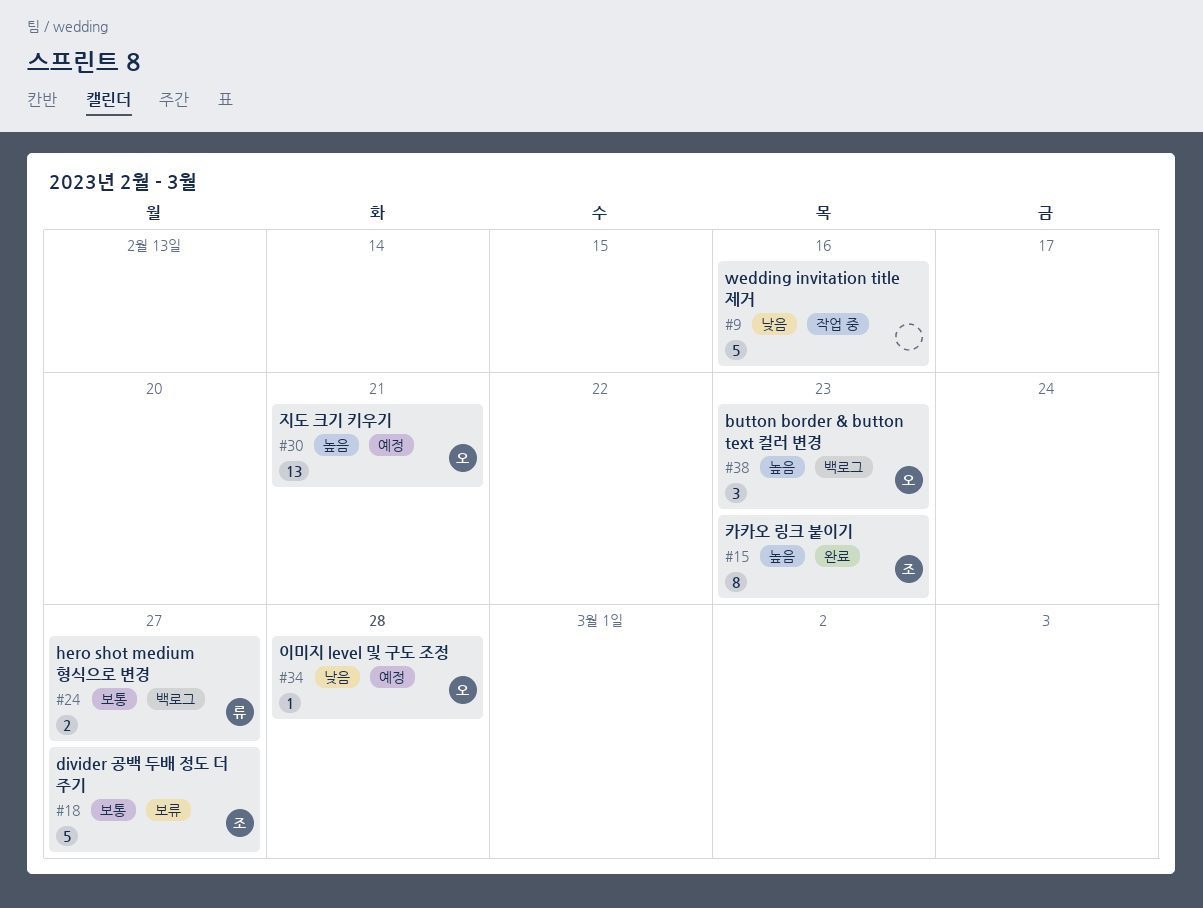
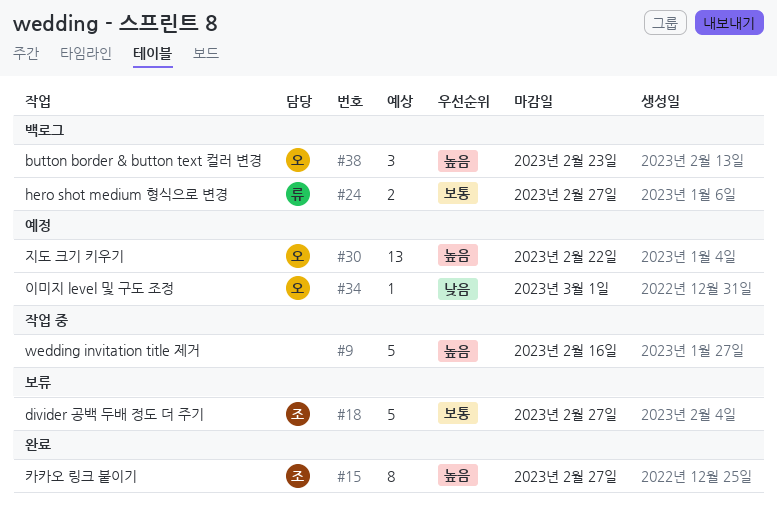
#9, priority: 낮음 -> 높음
#15, due: Feb 23 -> Feb 27
#30, due: Feb 21 -> Feb 22
#34, due: Feb 28 -> Mar 1

